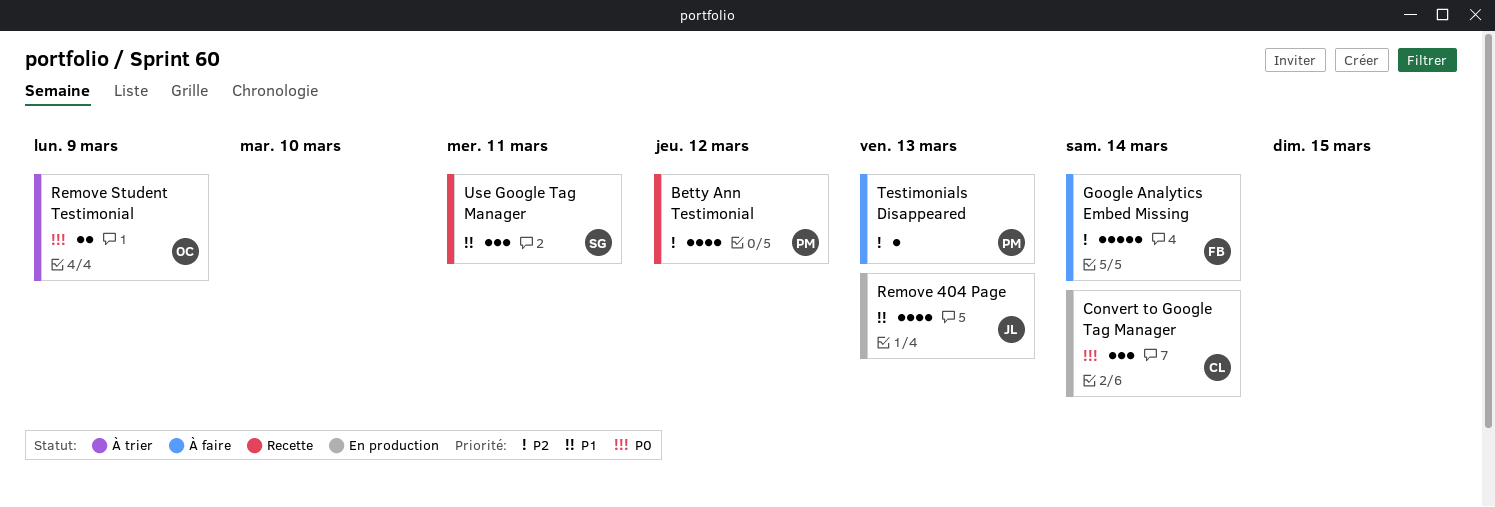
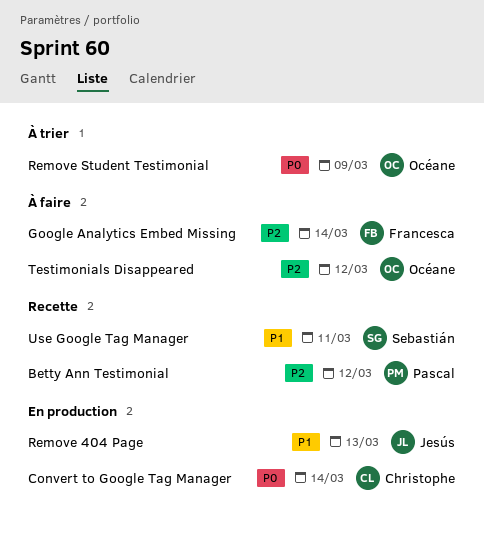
Testimonials Disappeared, owner: Pascal -> Océane
Testimonials Disappeared, due: Mar 13 -> Mar 12

